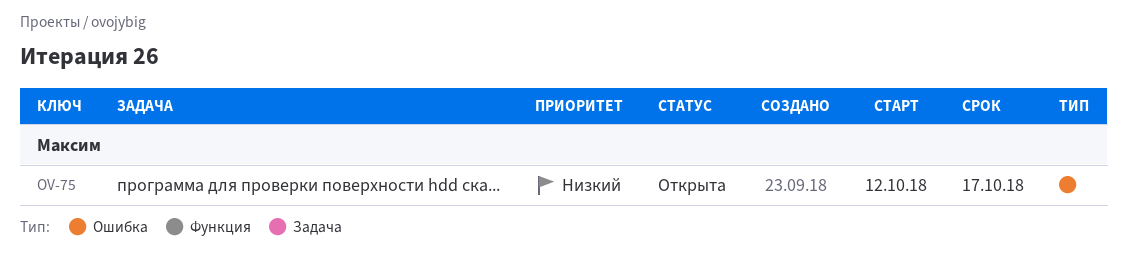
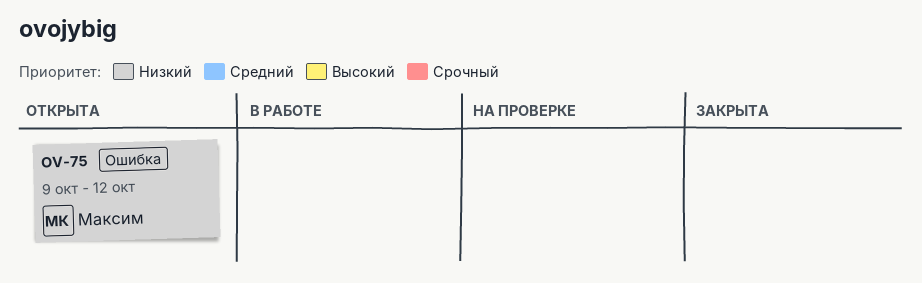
OV-75, start: Oct 12 -> Oct 9
OV-75, due: Oct 17 -> Oct 12

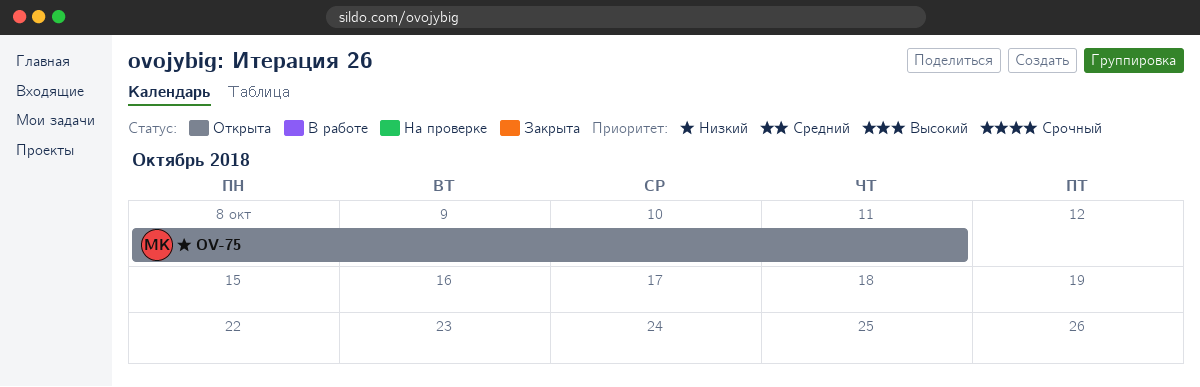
OV-75, start: Oct 9 -> Oct 8
OV-75, due: Oct 12 -> Oct 11

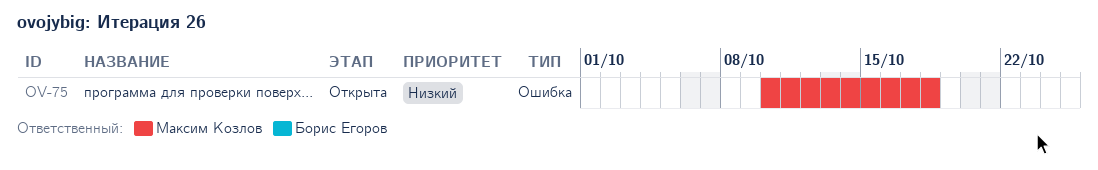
OV-75, start: Oct 8 -> Oct 10
OV-75, due: Oct 11 -> Oct 18

